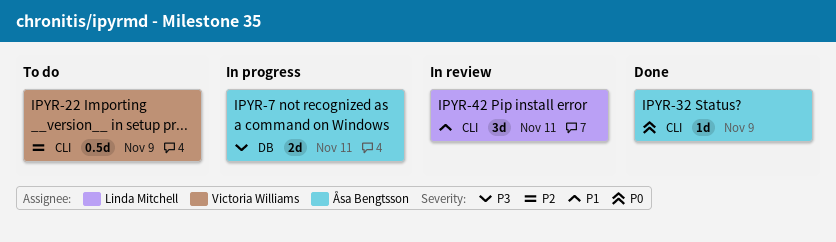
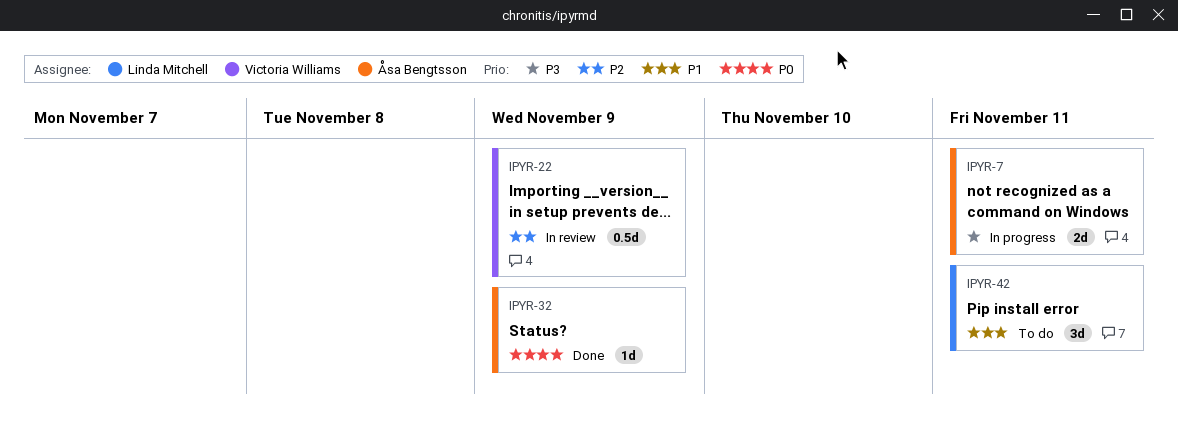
IPYR-22, status: To do -> In review
IPYR-42, status: In review -> To do

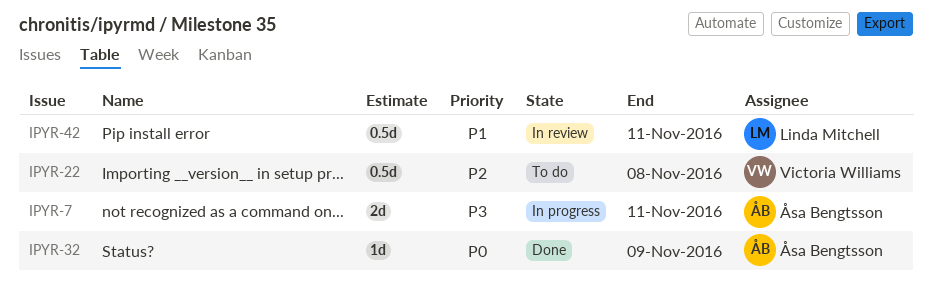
IPYR-22, status: In review -> To do
IPYR-22, due: Nov 9 -> Nov 8
IPYR-42, status: To do -> In review
IPYR-42, estimate: 3d -> 0.5d

